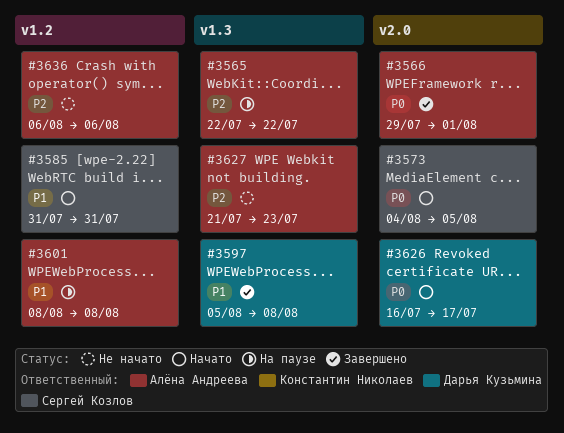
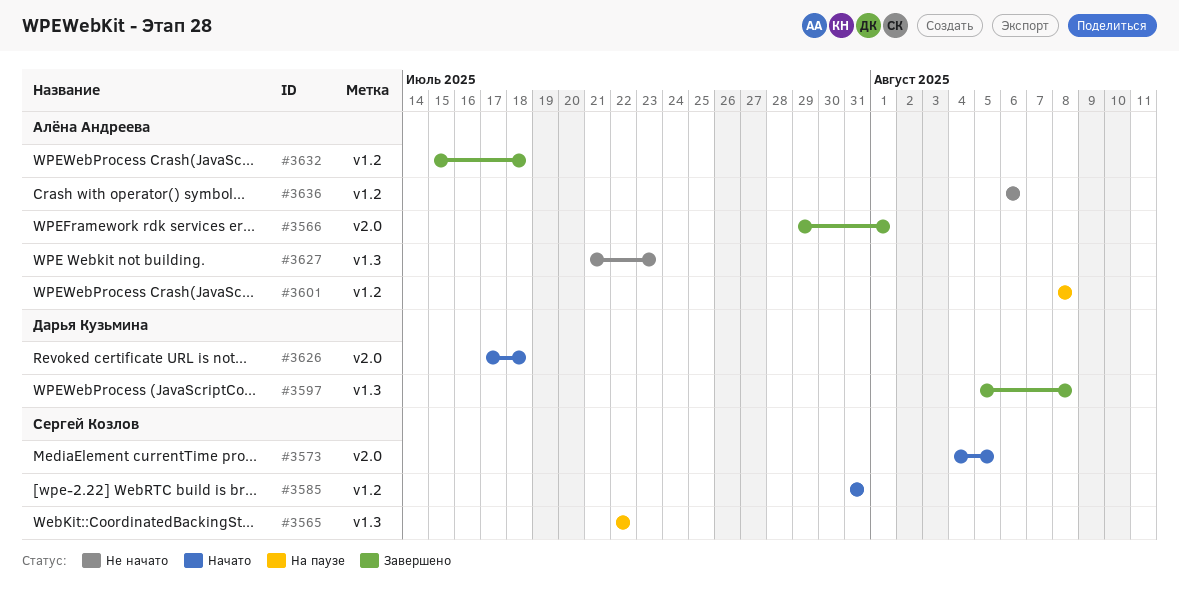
#3565, owner: Алёна Андреева -> Сергей Козлов
#3626, start: Jul 16 -> Jul 17
#3626, due: Jul 17 -> Jul 18
#3632: none -> present

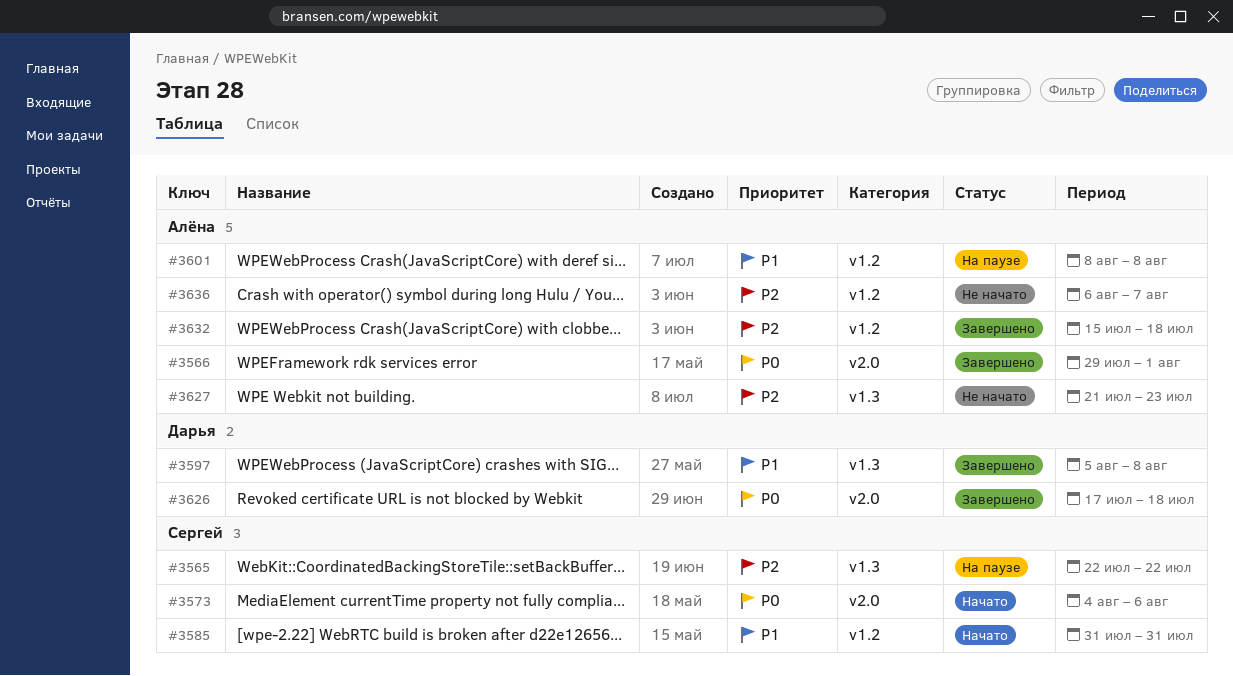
#3573, due: Aug 5 -> Aug 6
#3626, status: Начато -> Завершено
#3636, due: Aug 6 -> Aug 7

